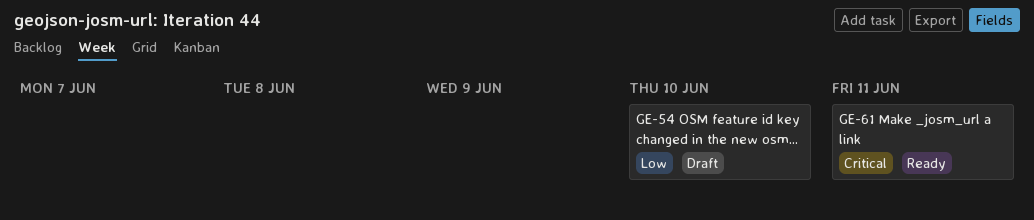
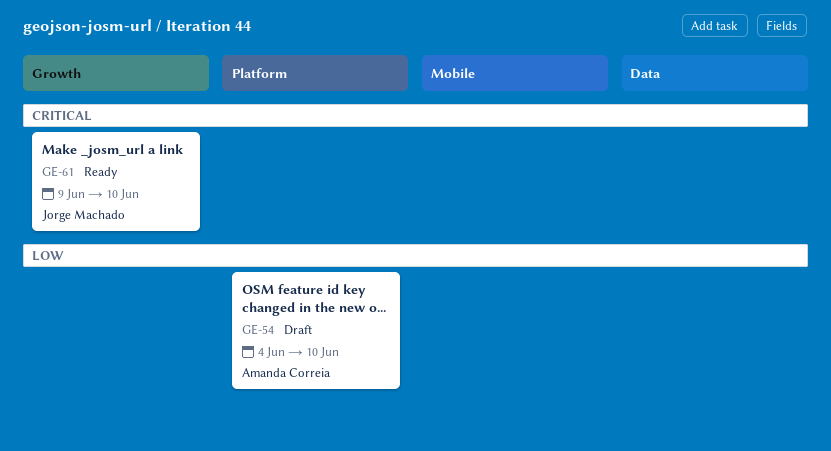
GE-61, due: Jun 11 -> Jun 10

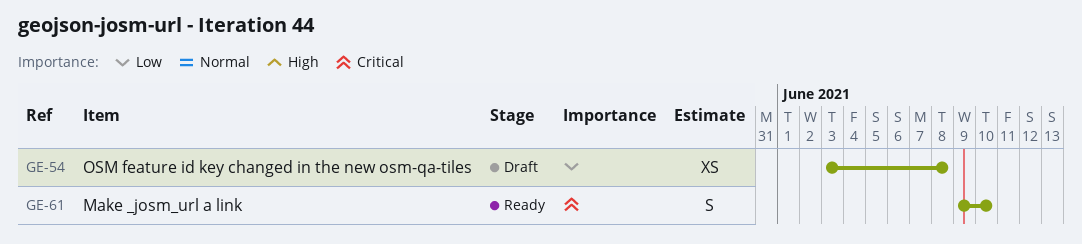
GE-54, start: Jun 4 -> Jun 3
GE-54, due: Jun 10 -> Jun 8

